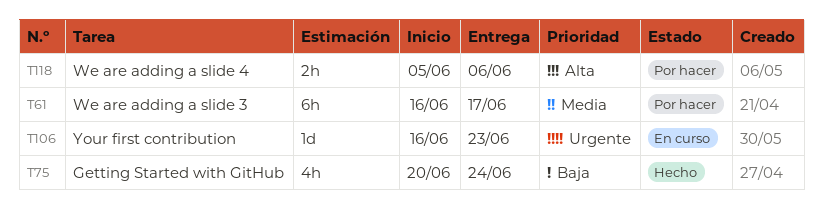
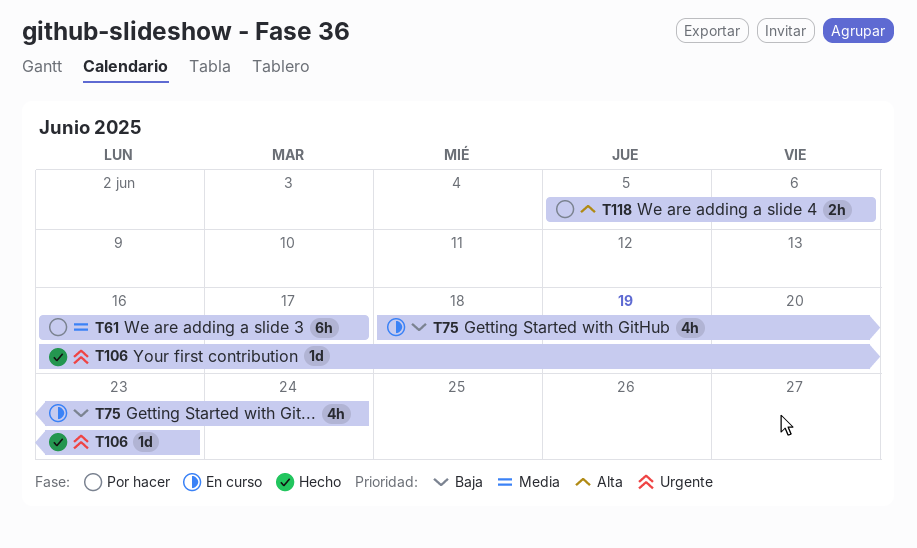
T75, status: Hecho -> En curso
T75, start: Jun 20 -> Jun 18
T106, status: En curso -> Hecho

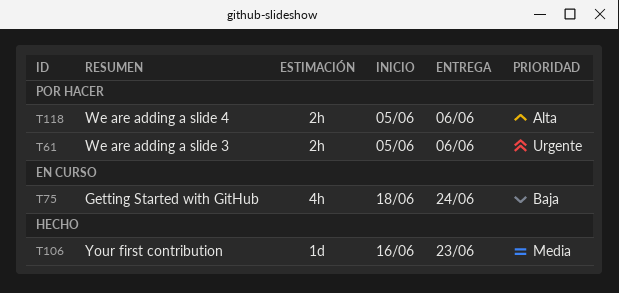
T61, priority: Media -> Urgente
T61, estimate: 6h -> 2h
T61, start: Jun 16 -> Jun 5
T61, due: Jun 17 -> Jun 6
T106, priority: Urgente -> Media

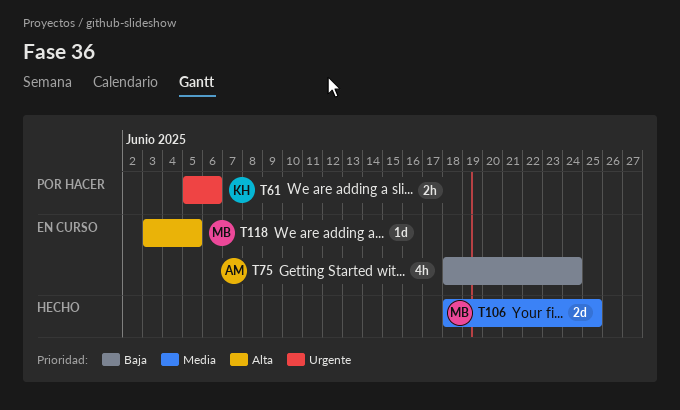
T106, estimate: 1d -> 2d
T106, start: Jun 16 -> Jun 18
T106, due: Jun 23 -> Jun 25
T118, status: Por hacer -> En curso
T118, estimate: 2h -> 1d
T118, start: Jun 5 -> Jun 3
T118, due: Jun 6 -> Jun 5

